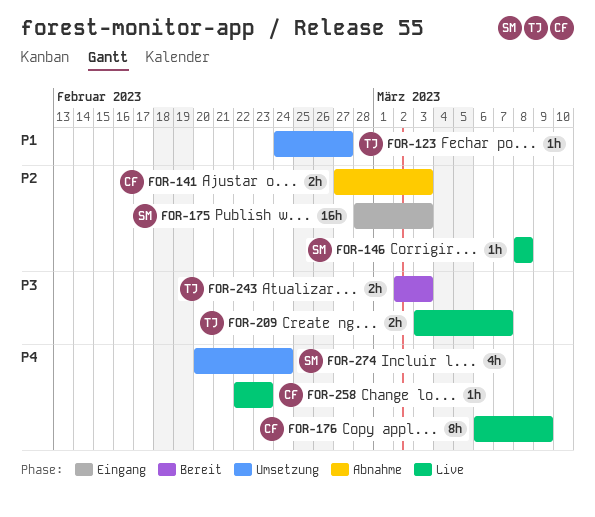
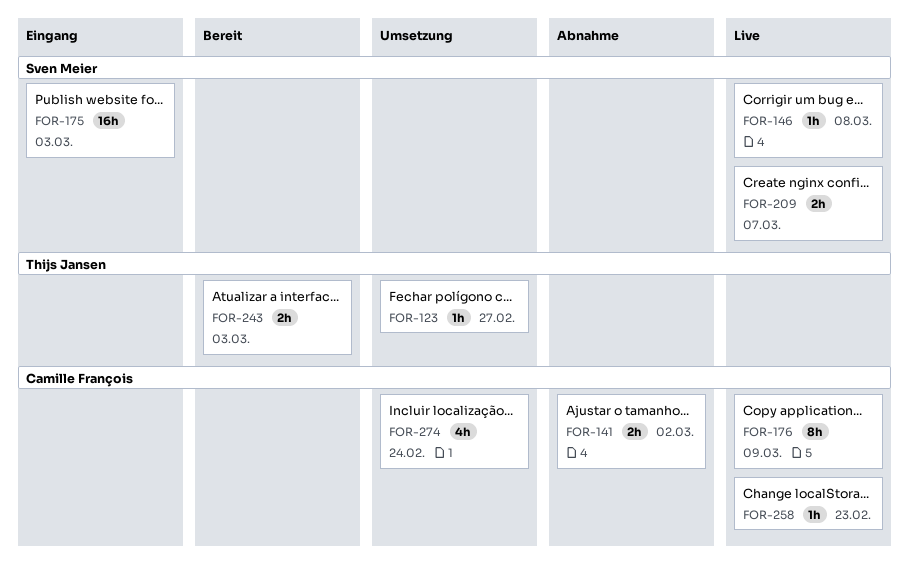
FOR-141, due: Mar 3 -> Mar 2
FOR-209, owner: Thijs Jansen -> Sven Meier
FOR-274, owner: Sven Meier -> Camille François

